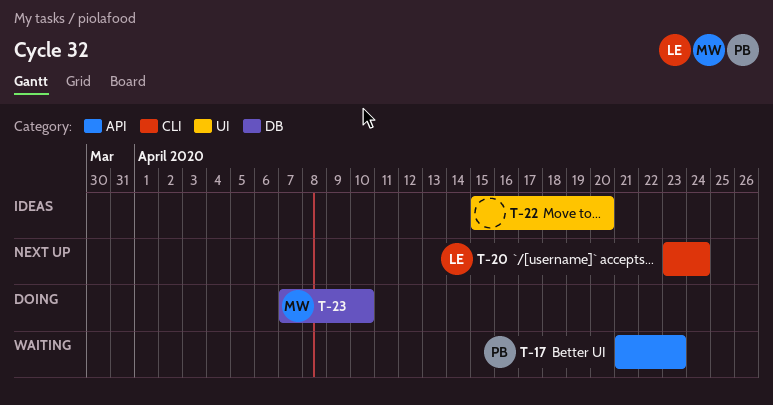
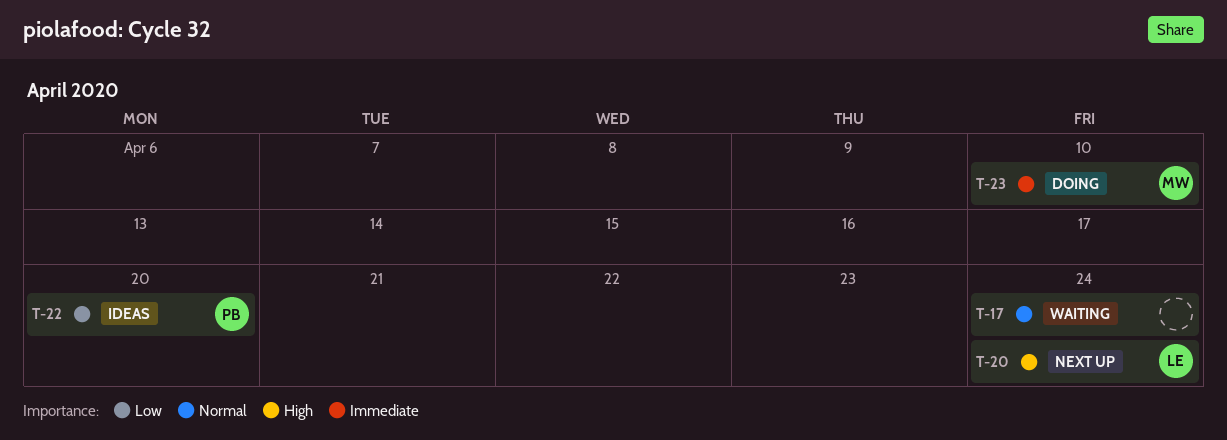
T-17, owner: PB -> none
T-17, due: Apr 23 -> Apr 24
T-22, owner: none -> PB

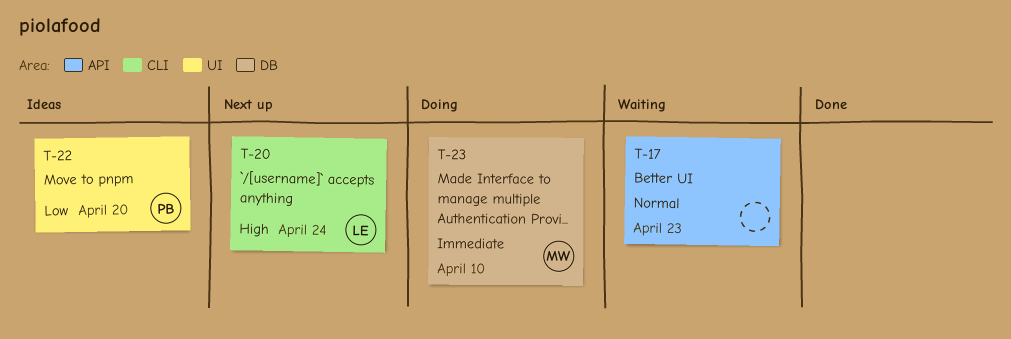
T-17, due: Apr 24 -> Apr 23

